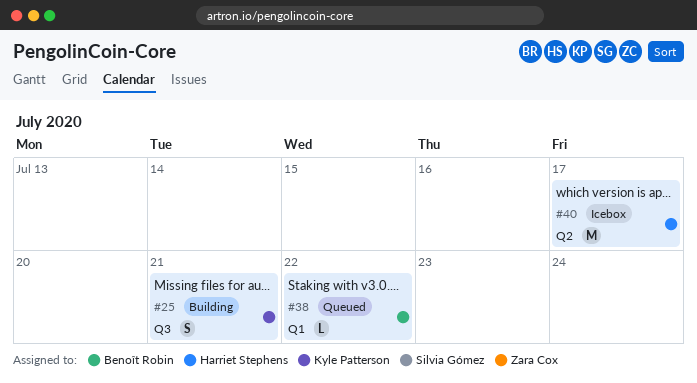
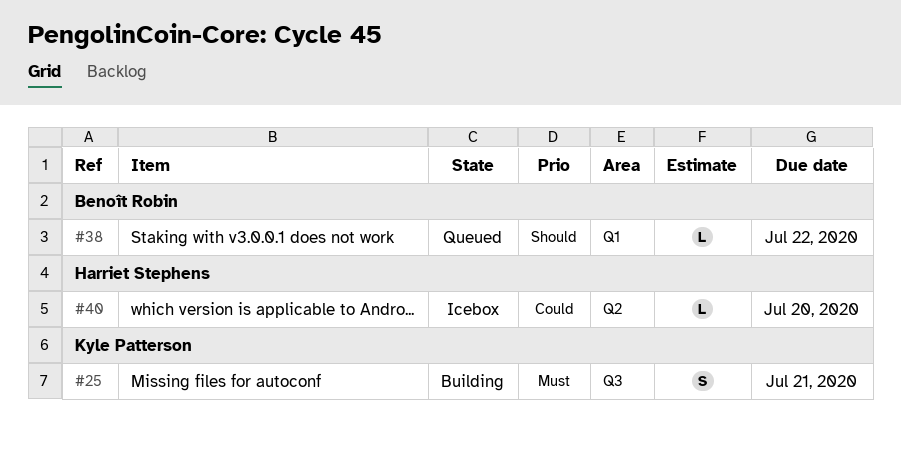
#40, estimate: M -> L
#40, due: Jul 17 -> Jul 20

